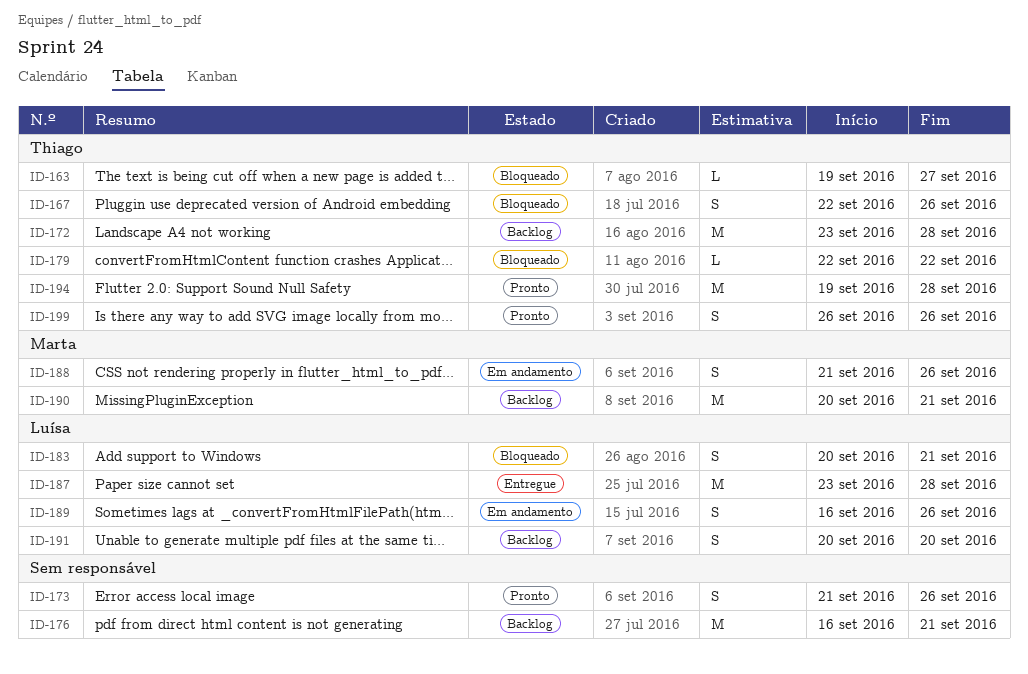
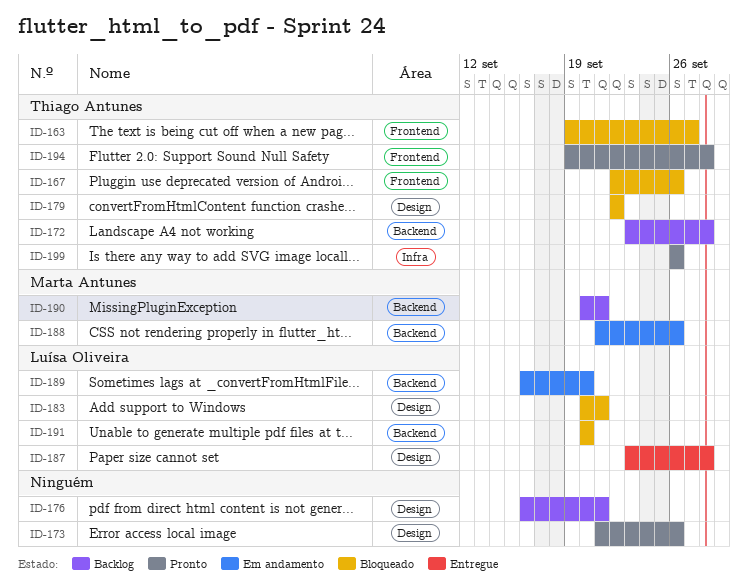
ID-189, due: Sep 26 -> Sep 20
ID-191, status: Backlog -> Bloqueado

